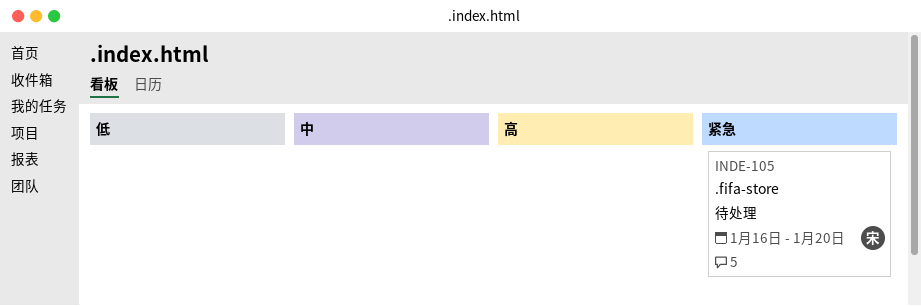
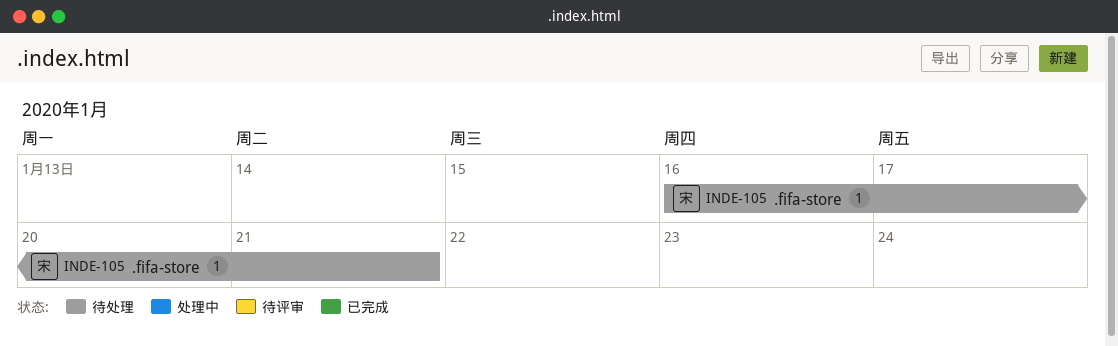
INDE-105, due: Jan 20 -> Jan 21

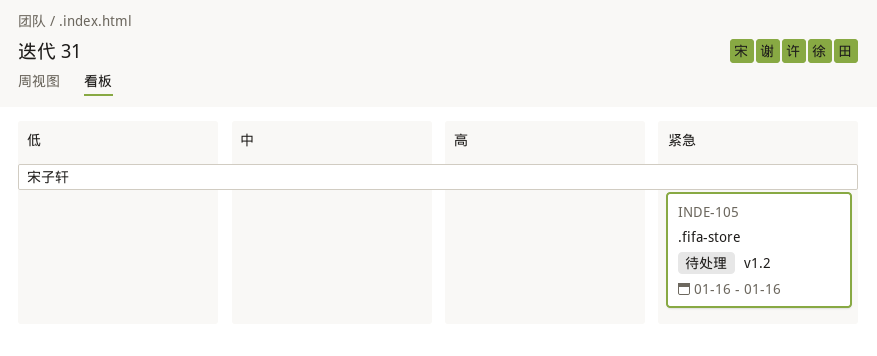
INDE-105, due: Jan 21 -> Jan 16

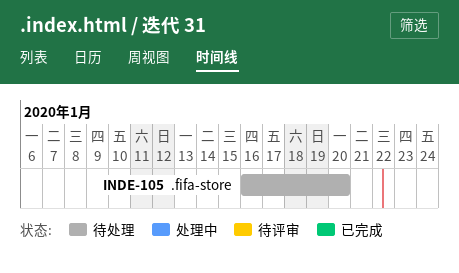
INDE-105, due: Jan 16 -> Jan 20

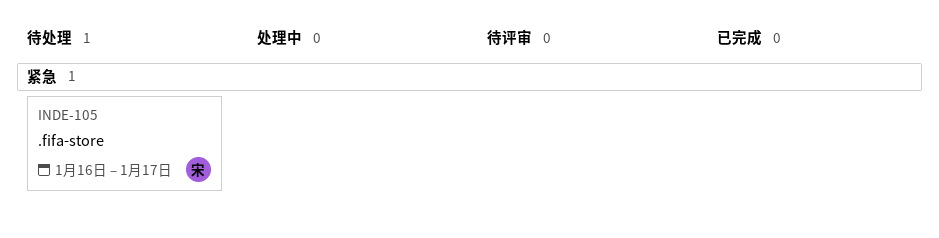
INDE-105, due: Jan 20 -> Jan 17

